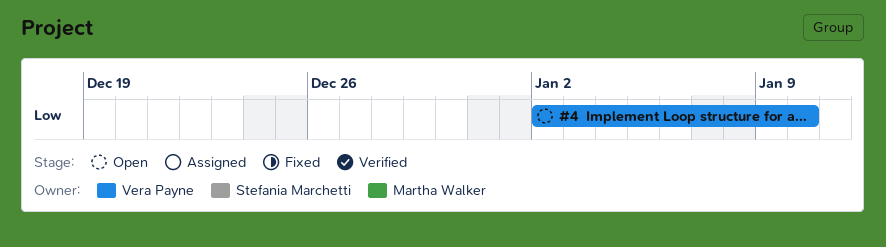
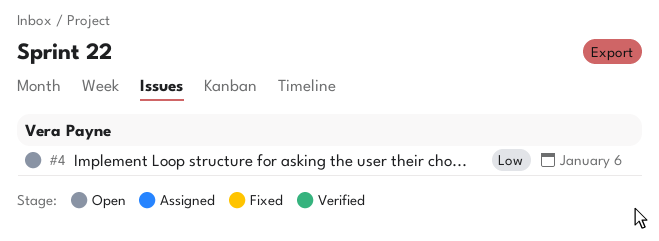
#4, due: Jan 10 -> Jan 6

